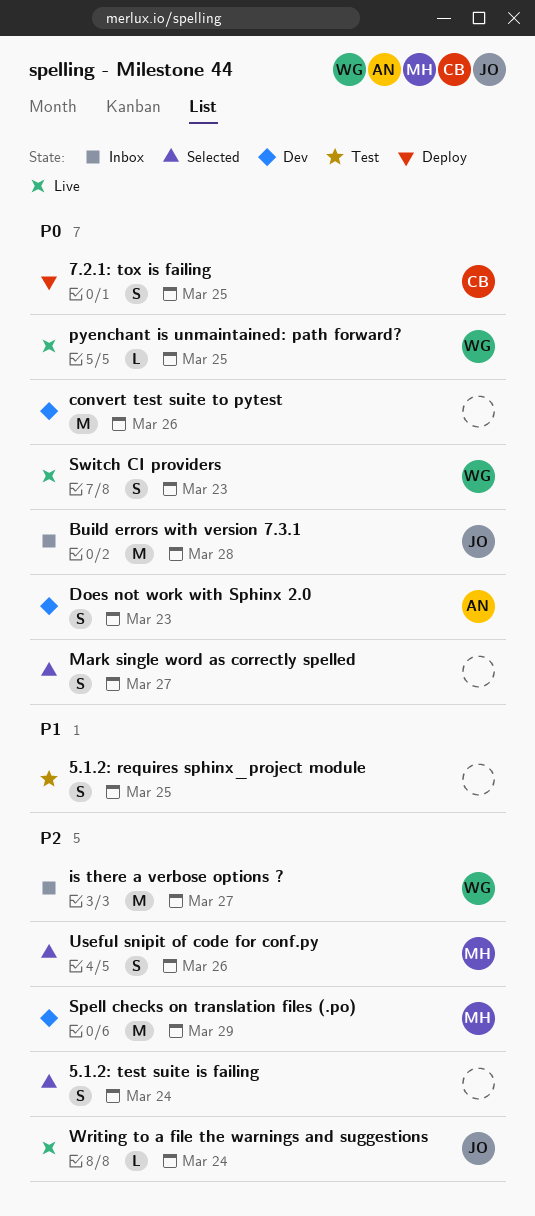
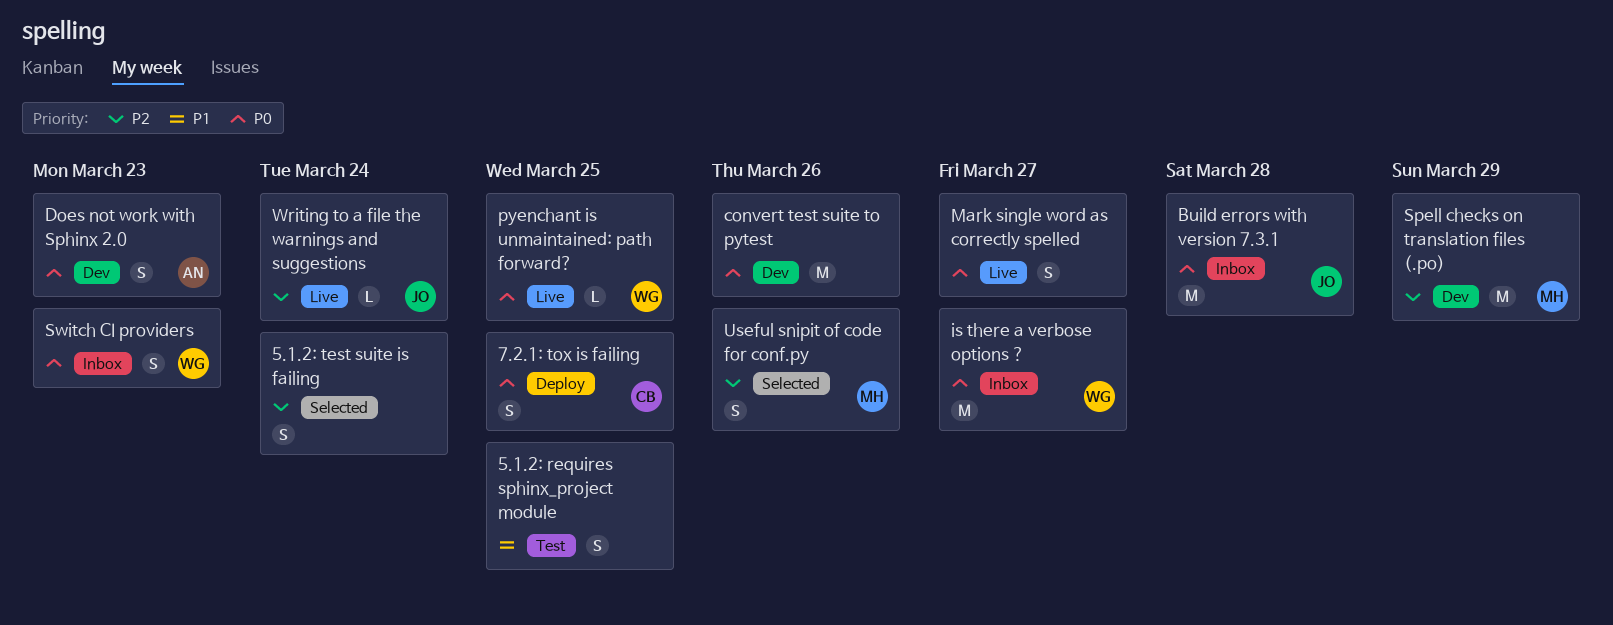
is there a verbose options ?, priority: P2 -> P0
Mark single word as correctly spelled, status: Selected -> Live
Switch CI providers, status: Live -> Inbox

